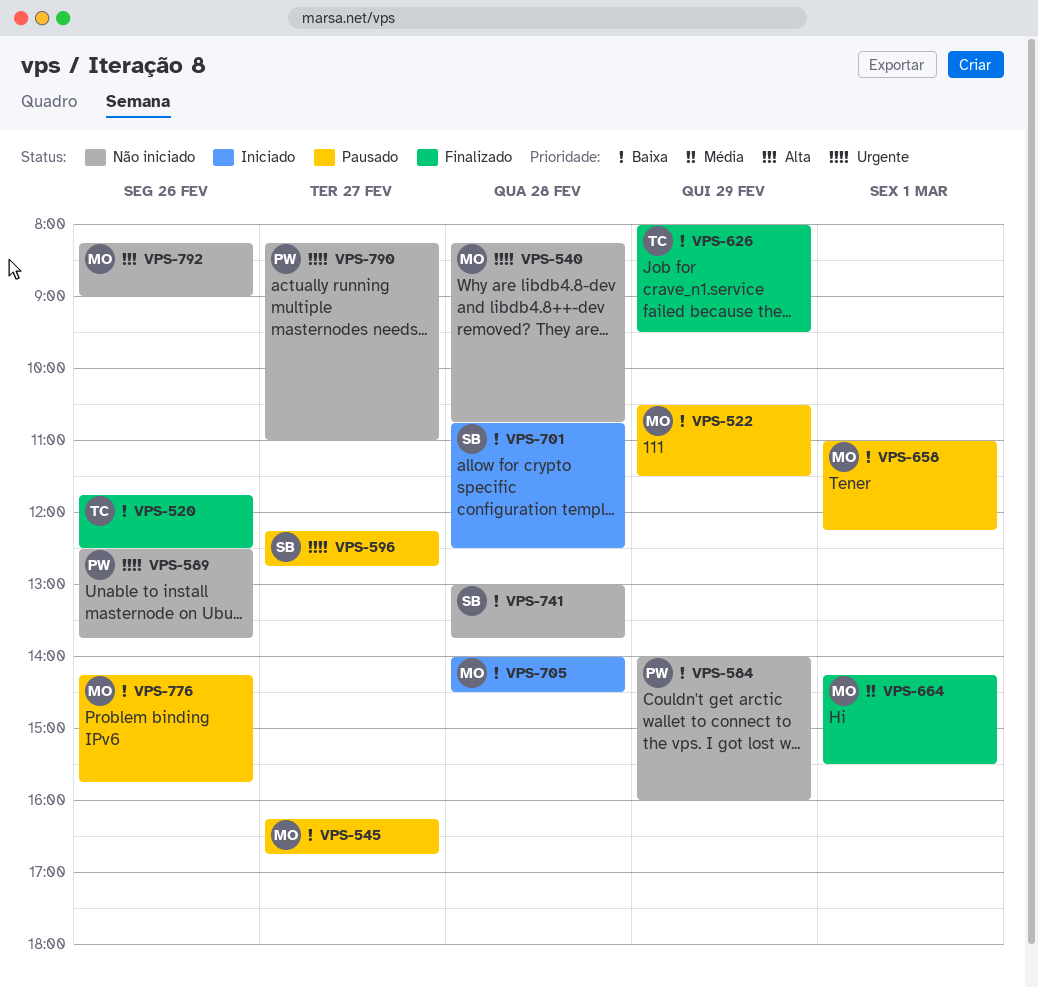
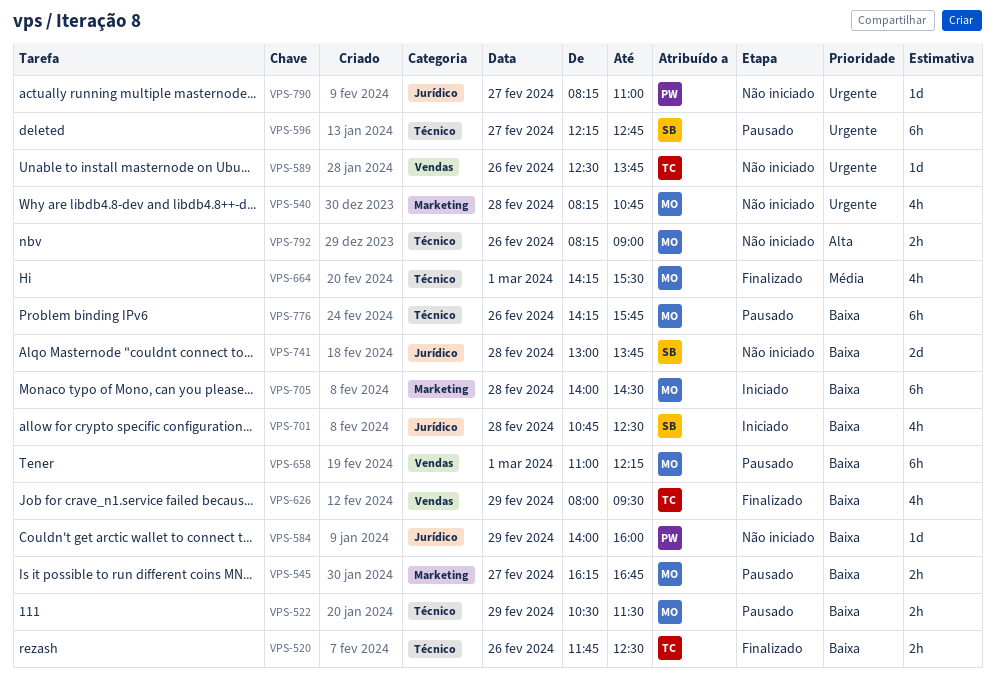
VPS-589, owner: PW -> TC

